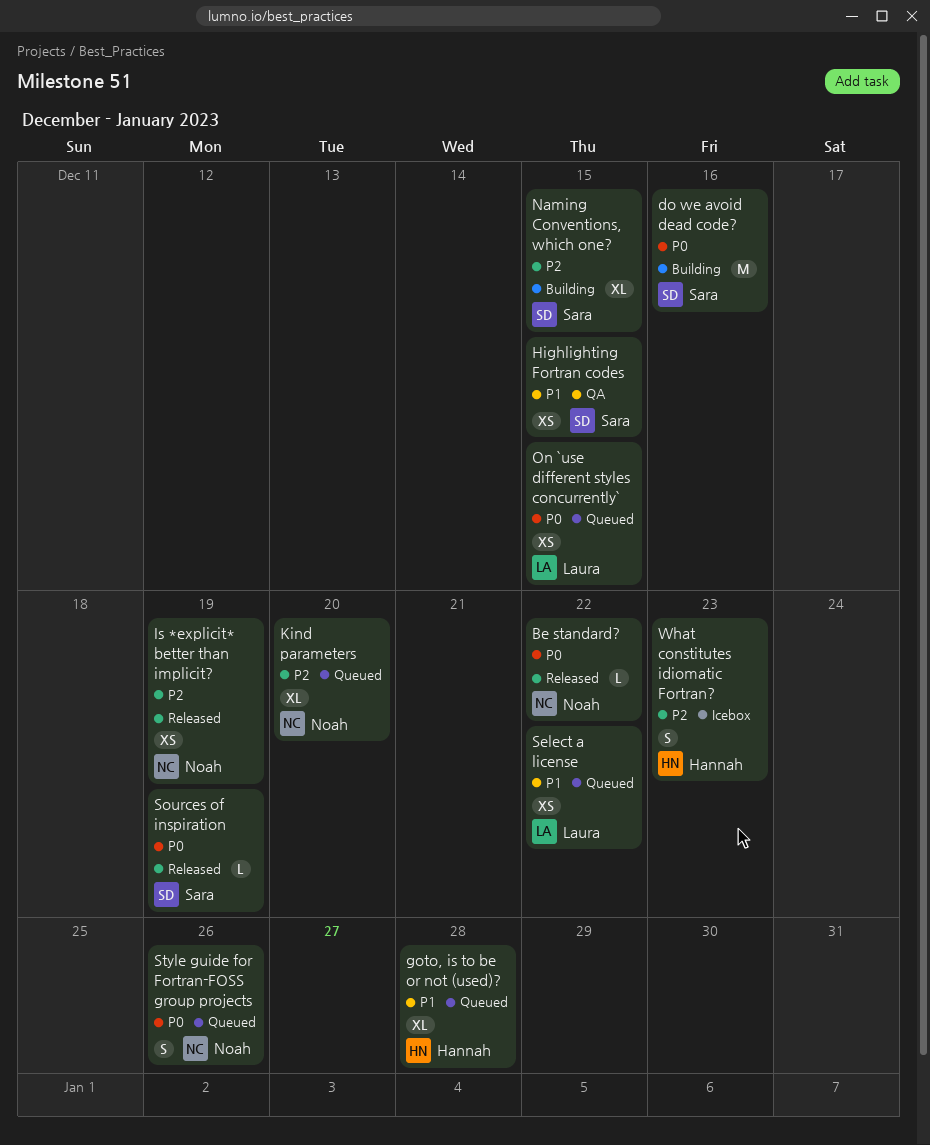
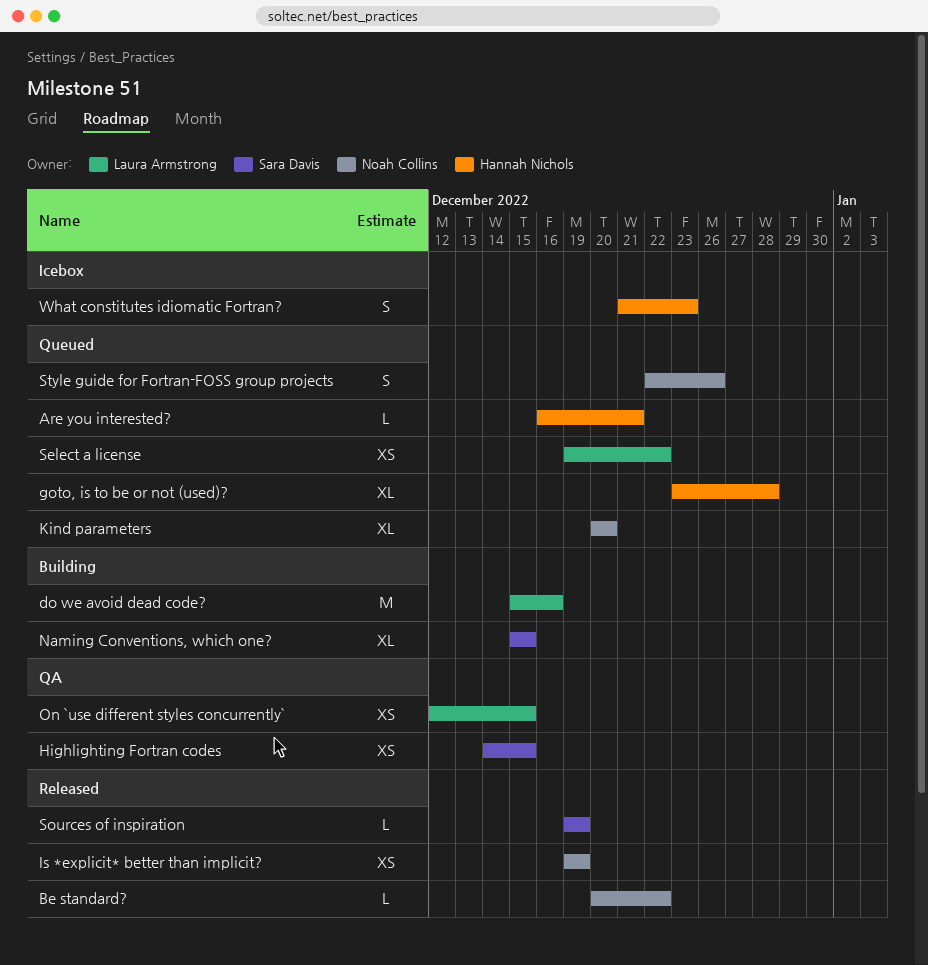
Are you interested?: none -> present
do we avoid dead code?, owner: Sara Davis -> Laura Armstrong
On `use different styles concurrently`, status: Queued -> QA

